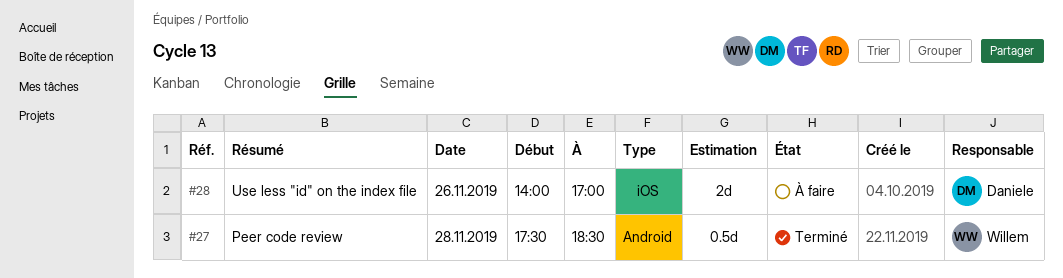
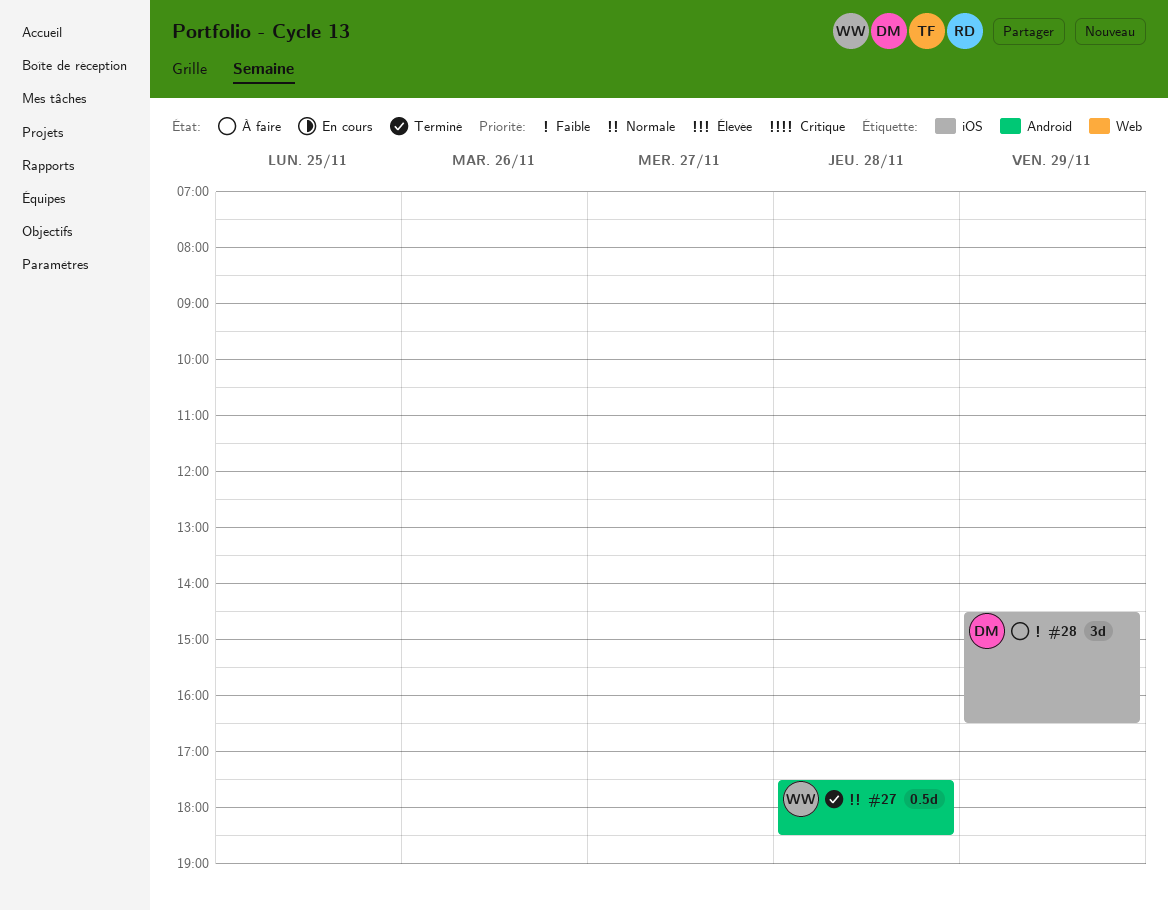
#28, estimate: 2d -> 3d
#28, day: Nov 26 -> Nov 29
#28, begins: 14:00 -> 14:30
#28, ends: 17:00 -> 16:30

